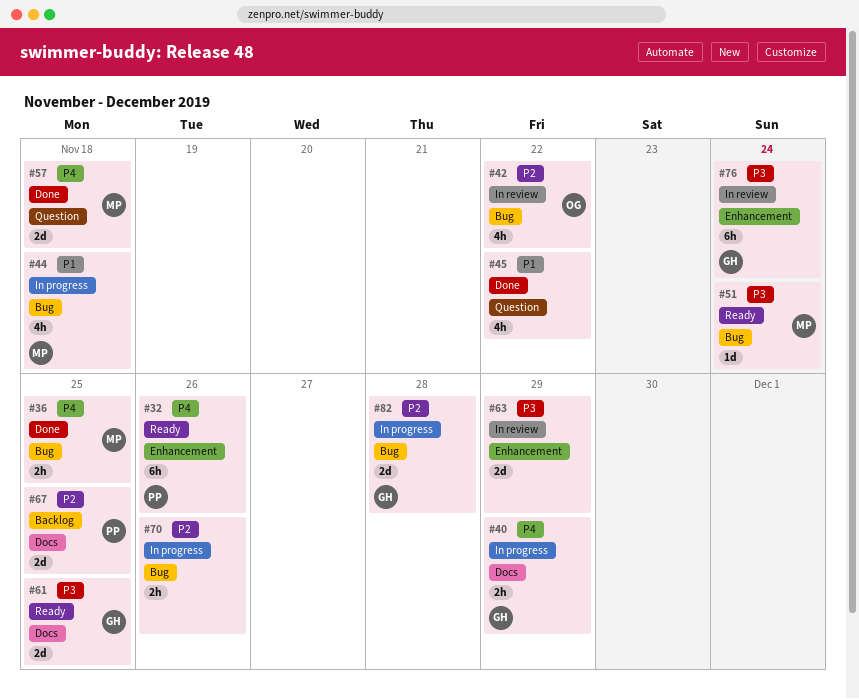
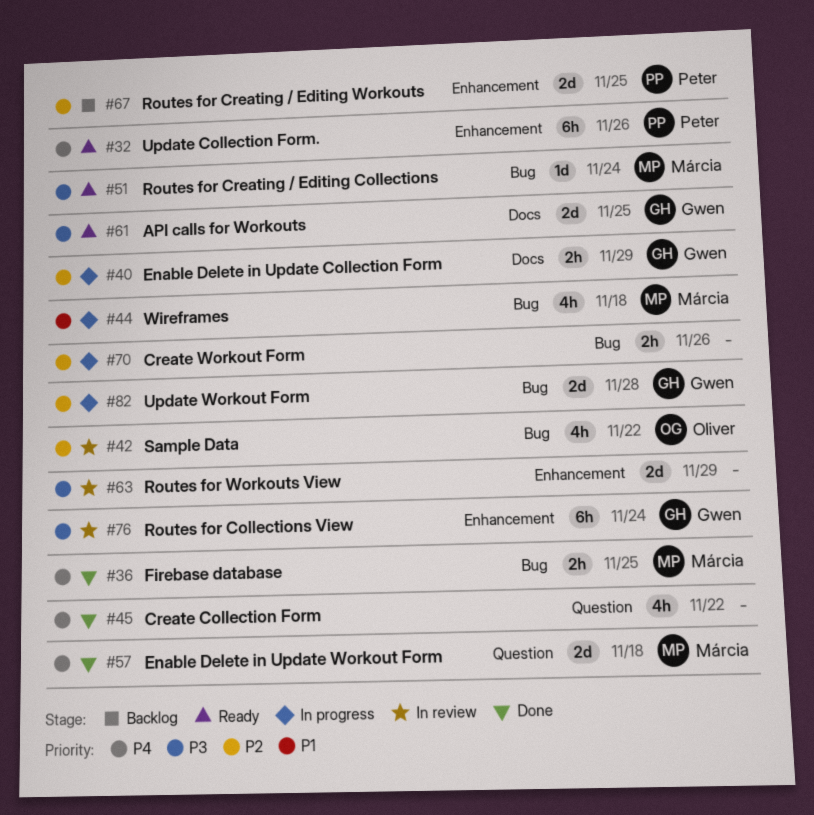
#40, priority: P4 -> P2
#45, priority: P1 -> P4
#67, label: Docs -> Enhancement

